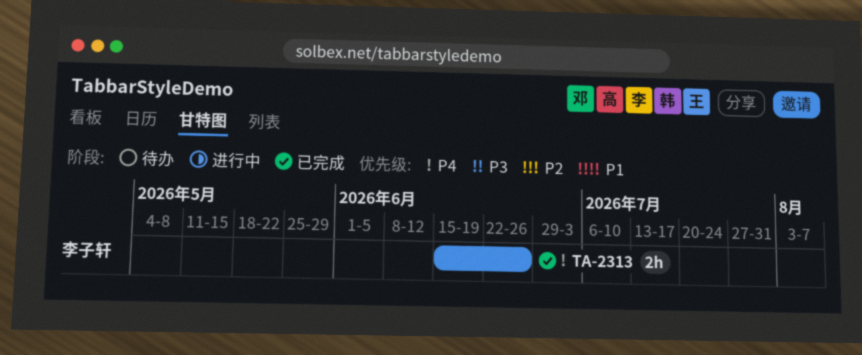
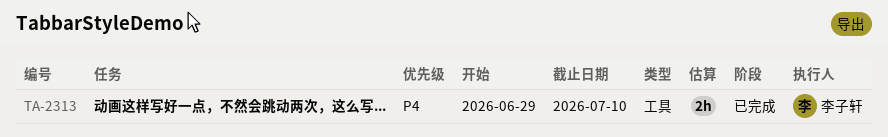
TA-2313, start: Jun 15 -> Jun 29
TA-2313, due: Jun 26 -> Jul 10

